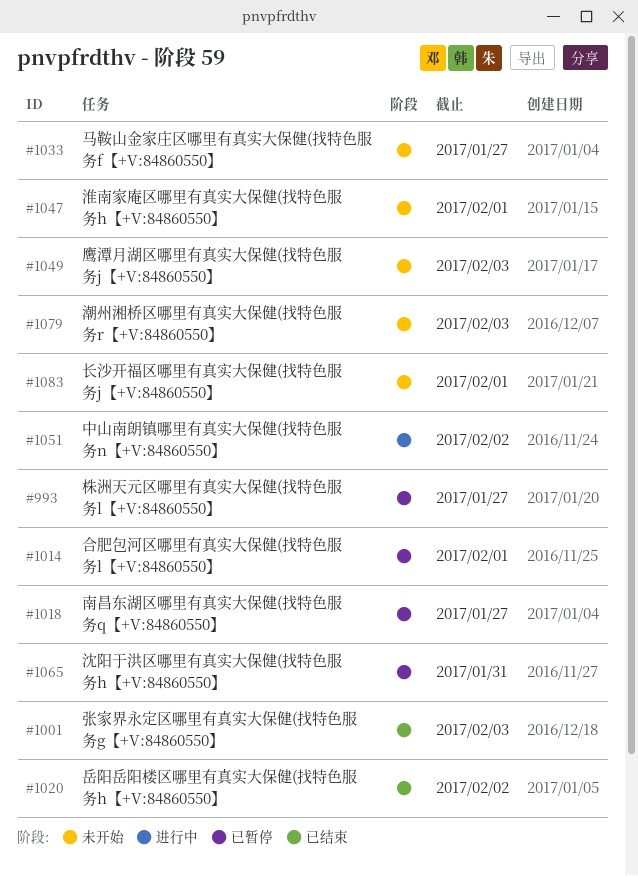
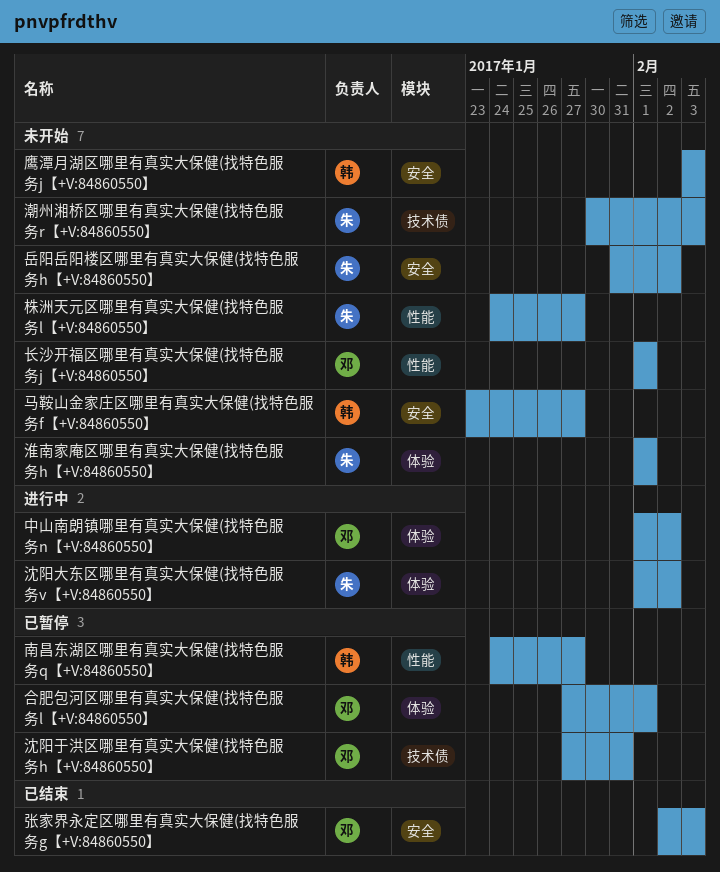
岳阳岳阳楼区哪里有真实大保健(找特色服务h【+V:84860550】, status: 已结束 -> 未开始
株洲天元区哪里有真实大保健(找特色服务l【+V:84860550】, status: 已暂停 -> 未开始
沈阳大东区哪里有真实大保健(找特色服务v【+V:84860550】: none -> present

